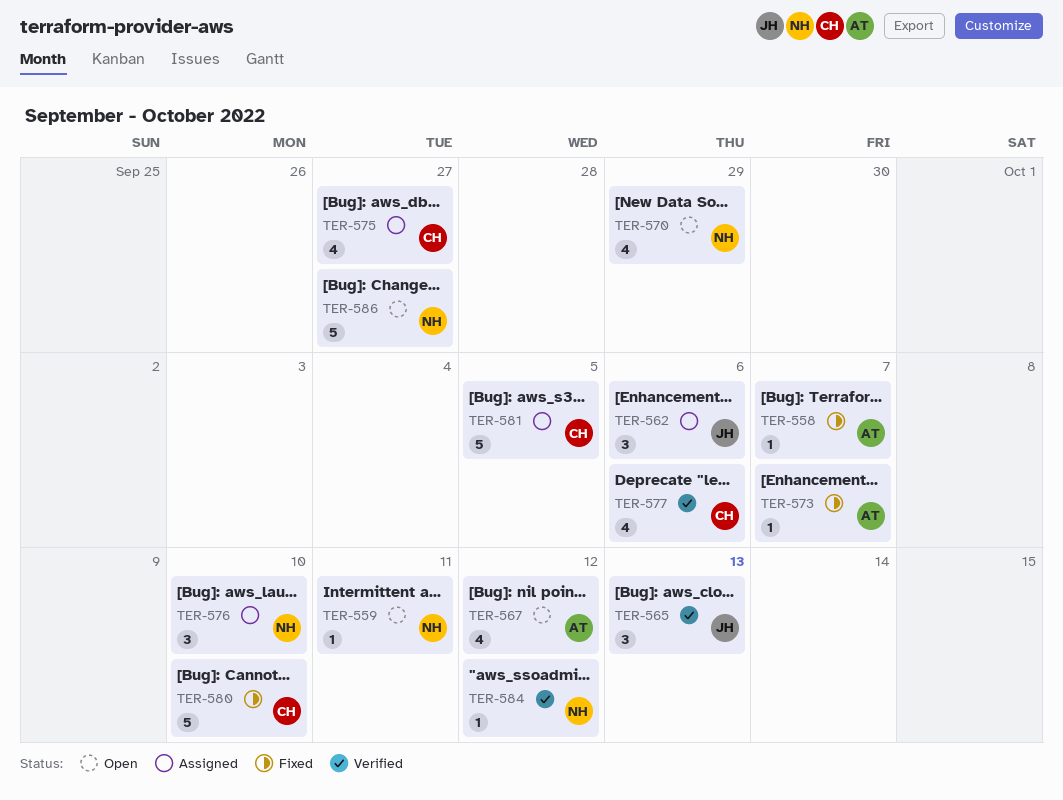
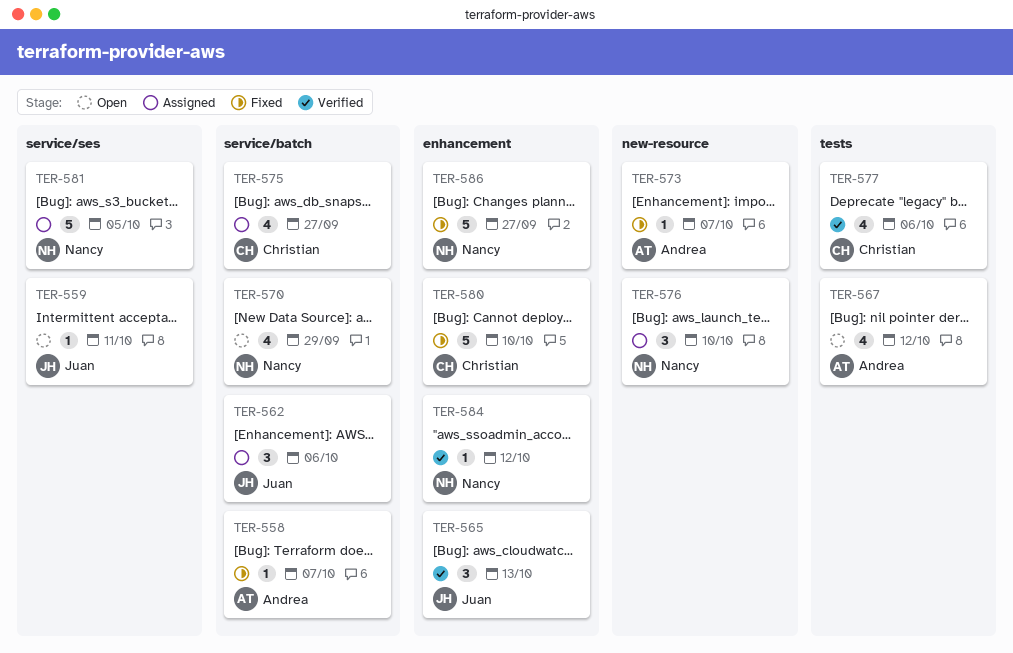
TER-559, owner: Nancy -> Juan
TER-581, owner: Christian -> Nancy
TER-586, status: Open -> Fixed

